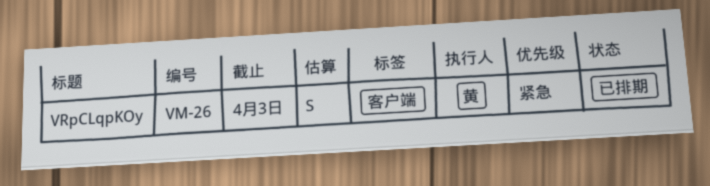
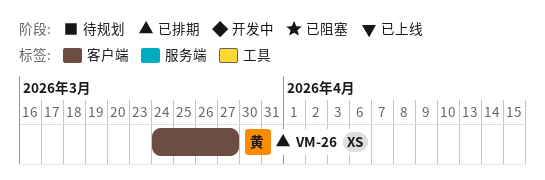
VM-26, estimate: S -> XS
VM-26, due: Apr 3 -> Mar 27

